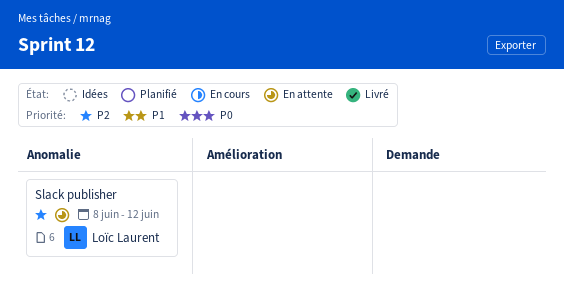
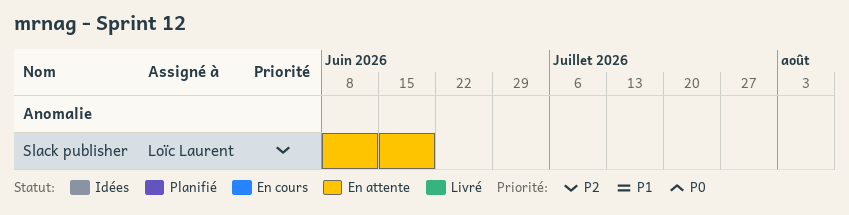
Slack publisher, due: Jun 12 -> Jun 19

